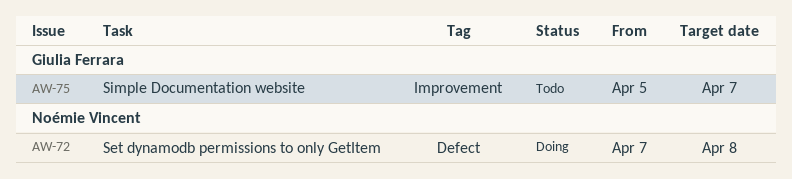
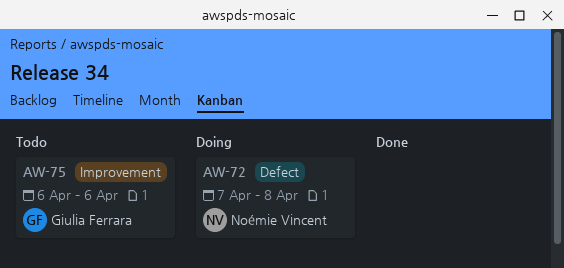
AW-75, start: Apr 5 -> Apr 6
AW-75, due: Apr 7 -> Apr 6

